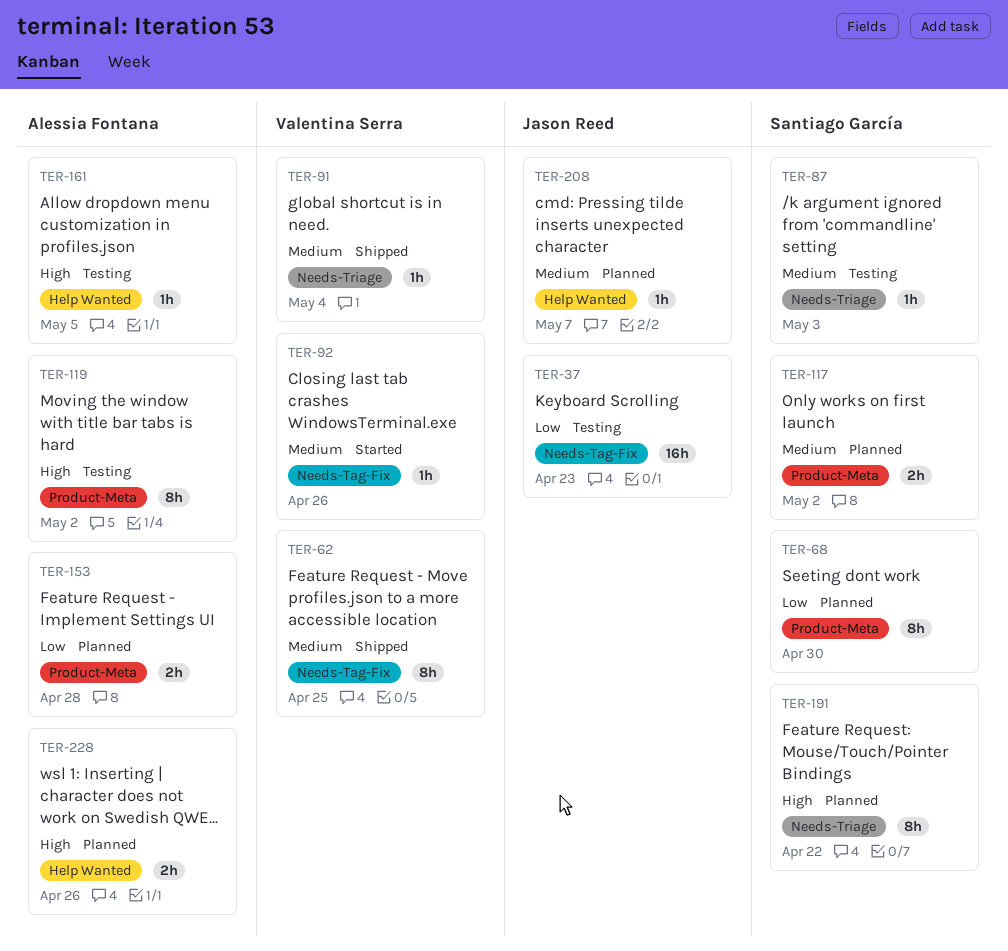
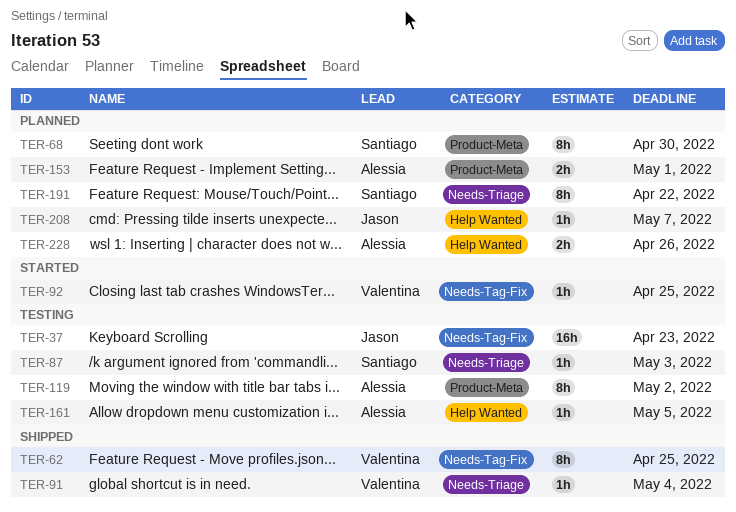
TER-92, due: Apr 26 -> Apr 25
TER-117: present -> none
TER-153, due: Apr 28 -> May 1

